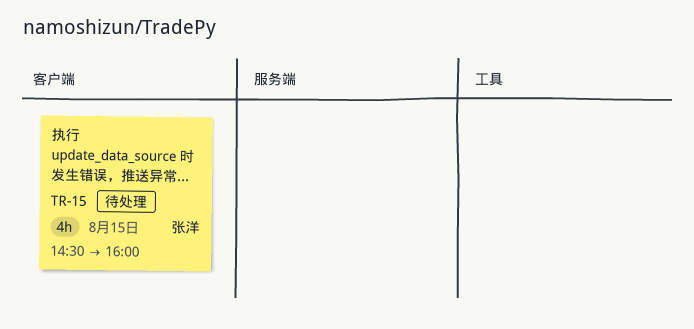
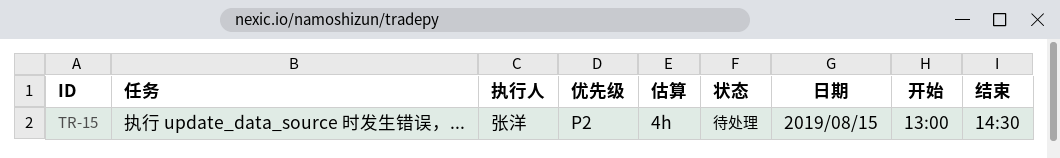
TR-15, begins: 14:30 -> 13:00
TR-15, ends: 16:00 -> 14:30

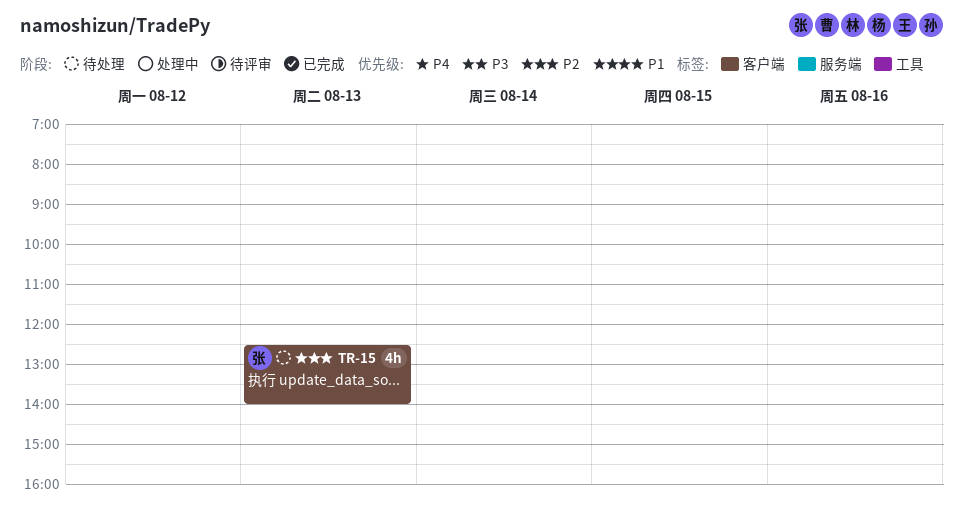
TR-15, day: Aug 15 -> Aug 13
TR-15, begins: 13:00 -> 12:30
TR-15, ends: 14:30 -> 14:00

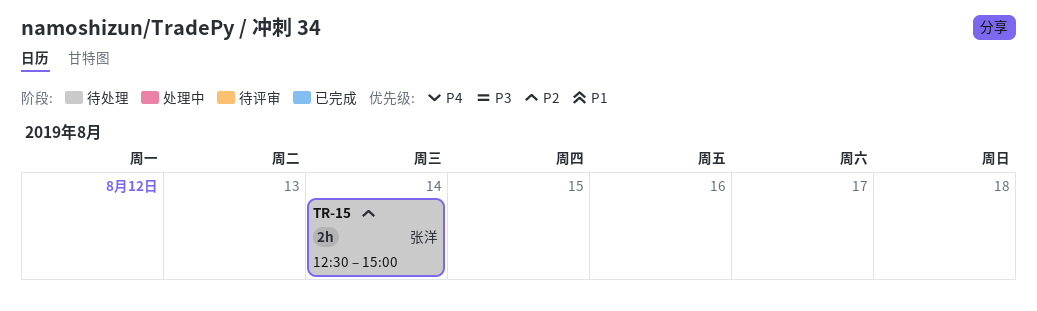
TR-15, estimate: 4h -> 2h
TR-15, day: Aug 13 -> Aug 14
TR-15, ends: 14:00 -> 15:00

